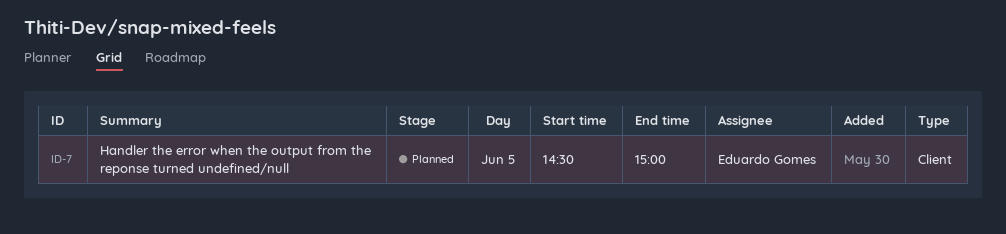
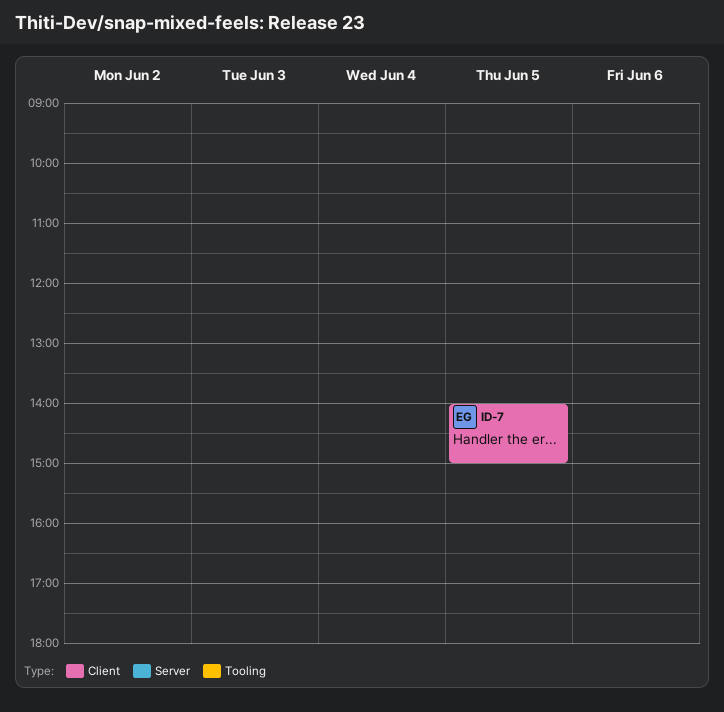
ID-7, begins: 14:30 -> 14:00

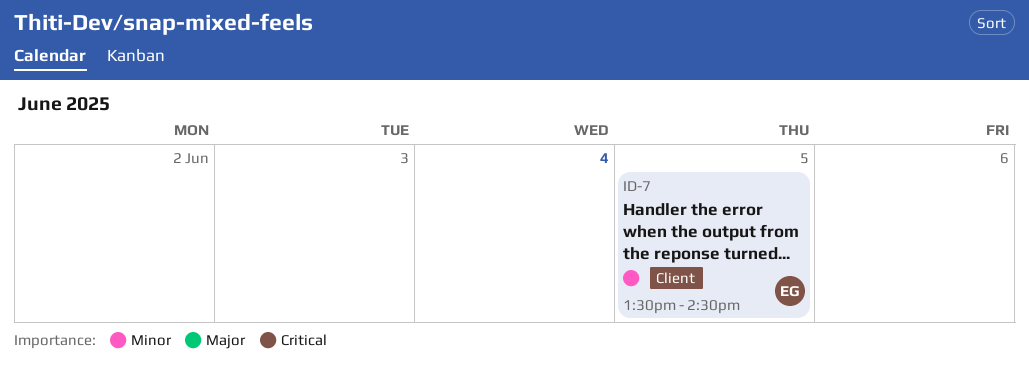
ID-7, begins: 14:00 -> 13:30
ID-7, ends: 15:00 -> 14:30

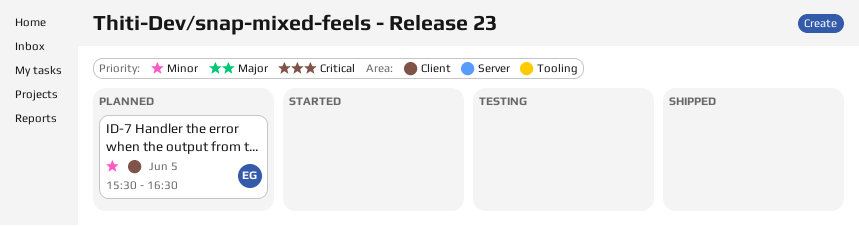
ID-7, begins: 13:30 -> 15:30
ID-7, ends: 14:30 -> 16:30

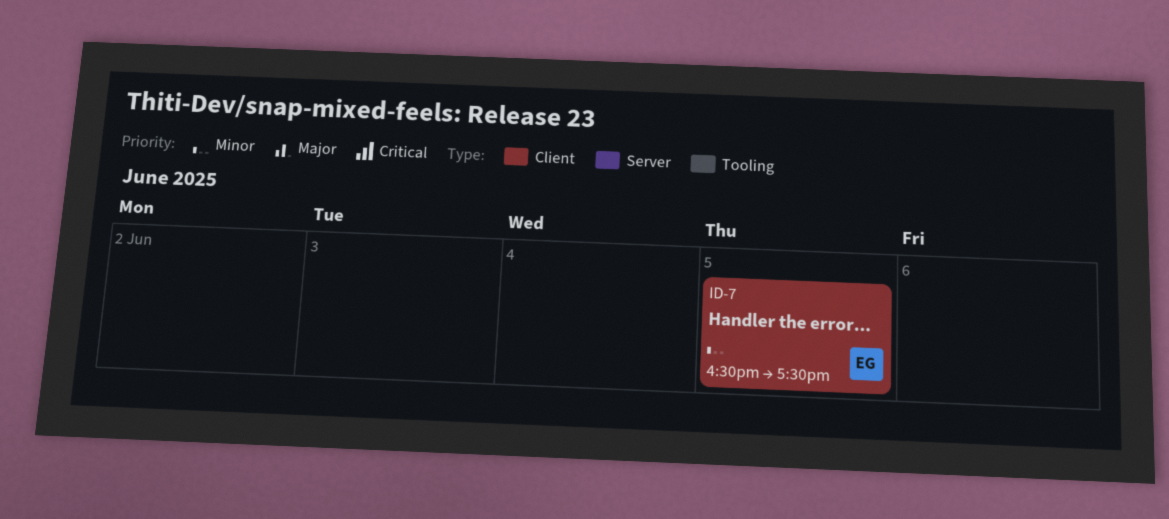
ID-7, begins: 15:30 -> 16:30
ID-7, ends: 16:30 -> 17:30

